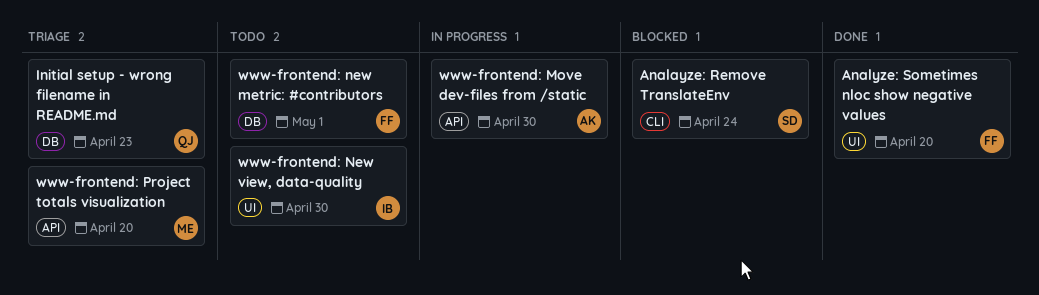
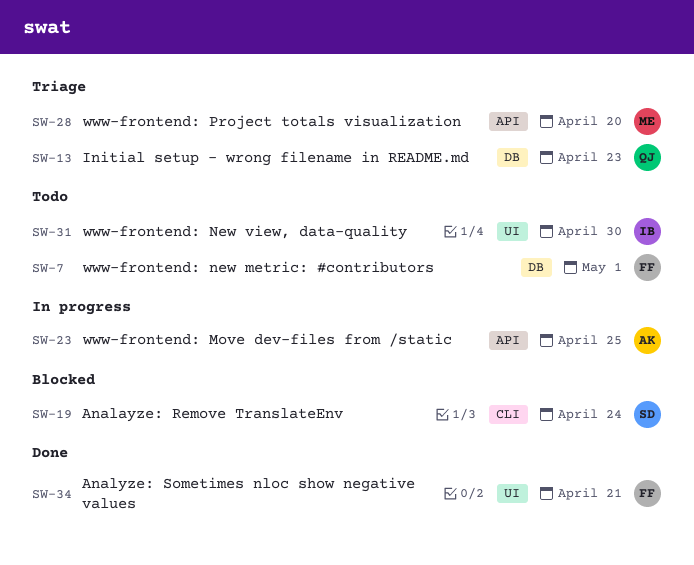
Analyze: Sometimes nloc show negative values, due: Apr 20 -> Apr 21
www-frontend: Move dev-files from /static, due: Apr 30 -> Apr 25

